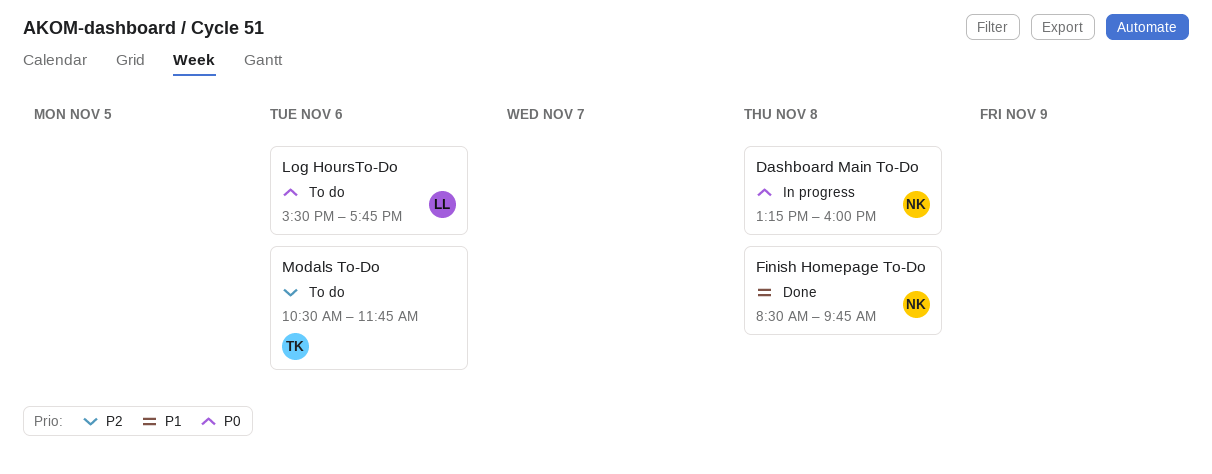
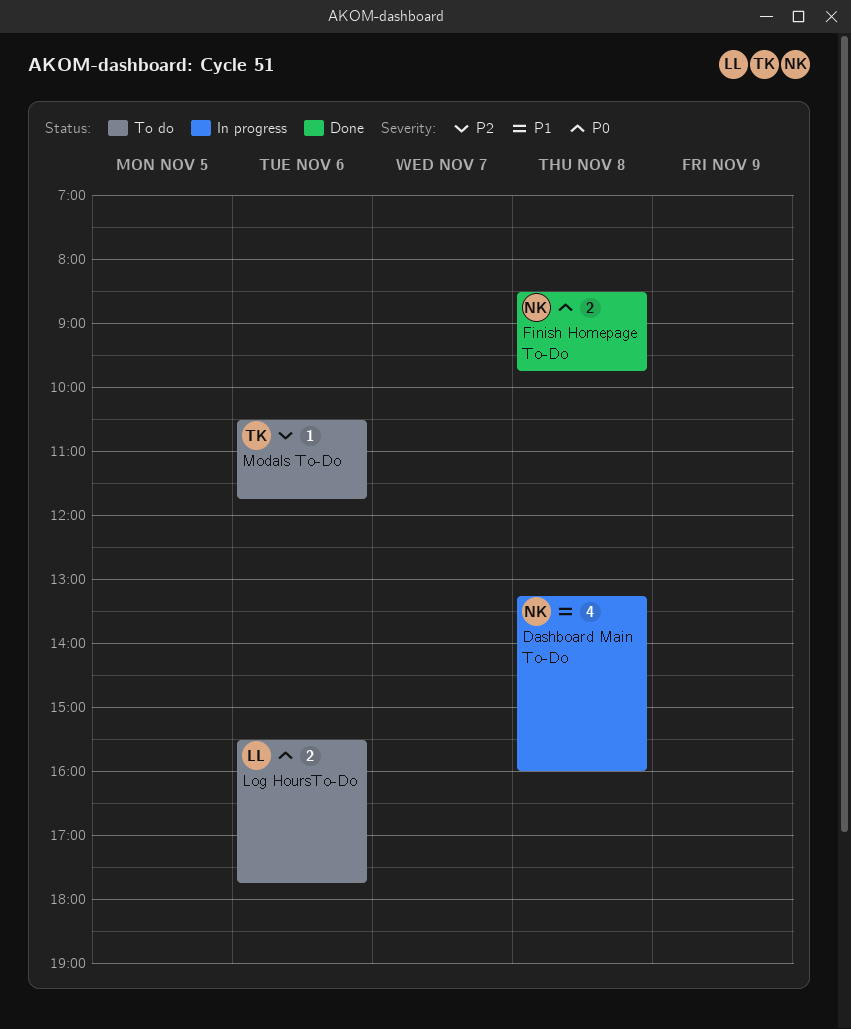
Dashboard Main To-Do, priority: P0 -> P1
Finish Homepage To-Do, priority: P1 -> P0

